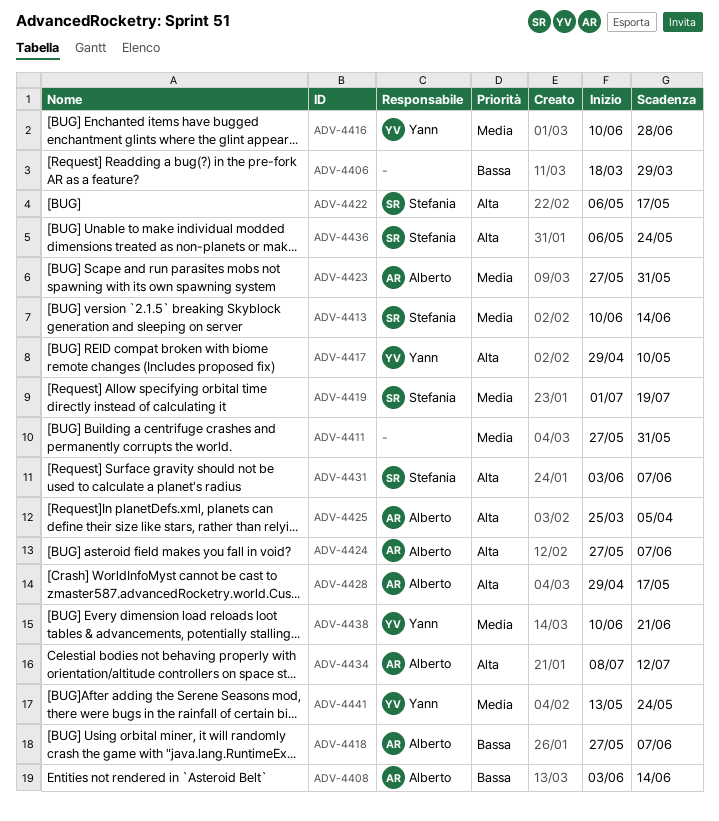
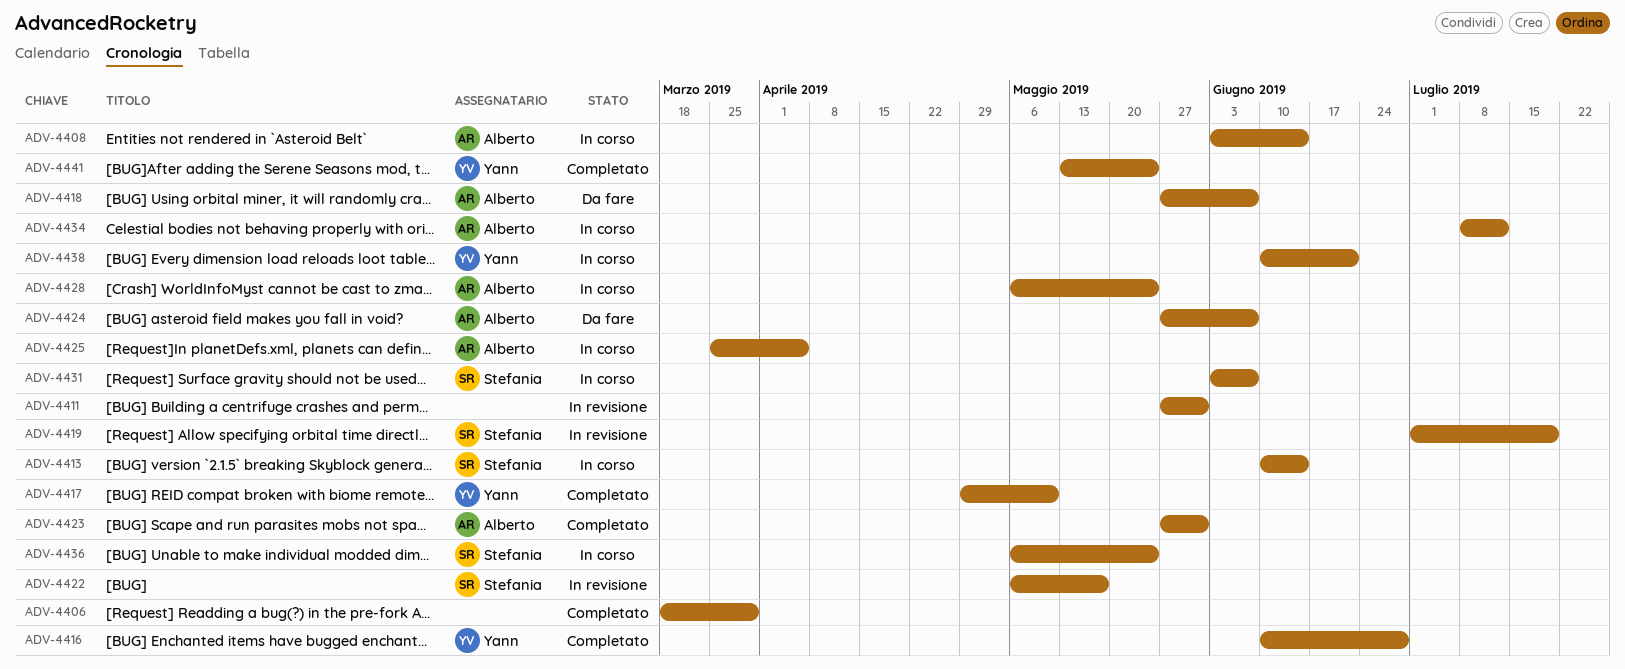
ADV-4428, start: Apr 29 -> May 6
ADV-4428, due: May 17 -> May 24

